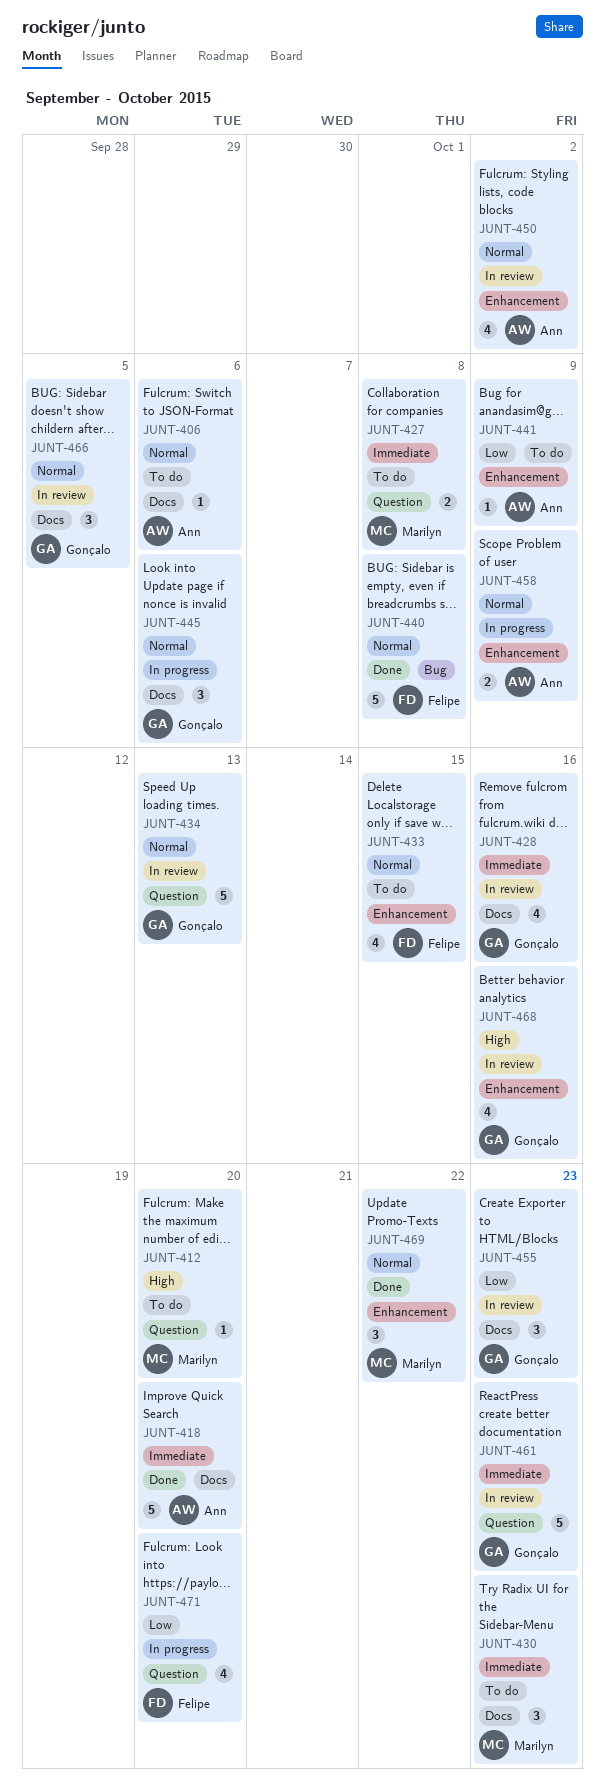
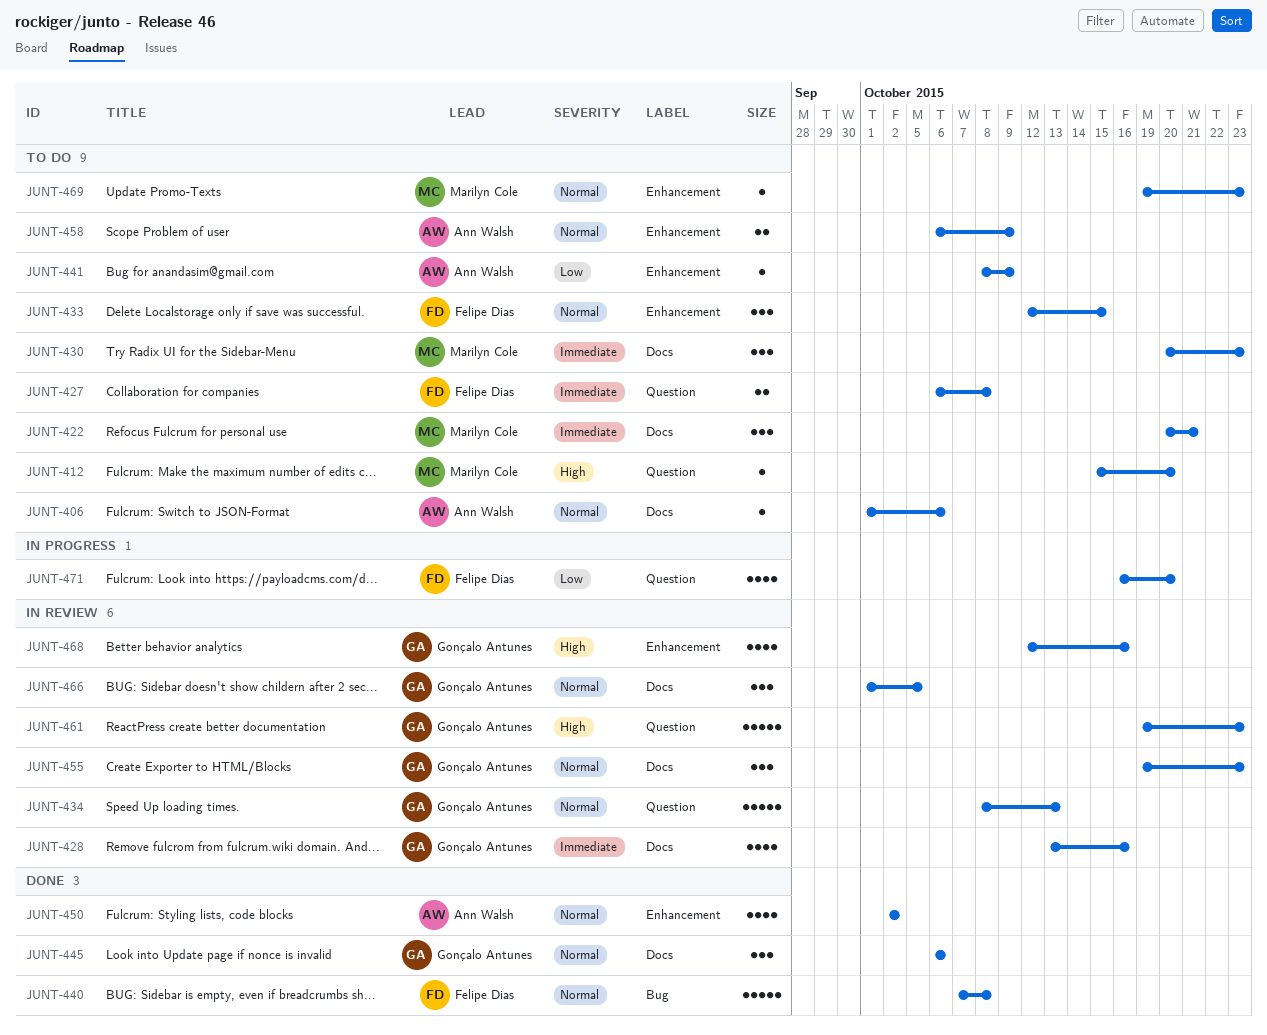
JUNT-418: present -> none
JUNT-422: none -> present
JUNT-427, owner: Marilyn Cole -> Felipe Dias
JUNT-433, estimate: 4 -> 3
JUNT-445, status: In progress -> Done
JUNT-450, status: In review -> Done
JUNT-455, priority: Low -> Normal
JUNT-458, status: In progress -> To do
JUNT-461, priority: Immediate -> High
JUNT-469, status: Done -> To do
JUNT-469, estimate: 3 -> 1
JUNT-469, due: Oct 22 -> Oct 23

